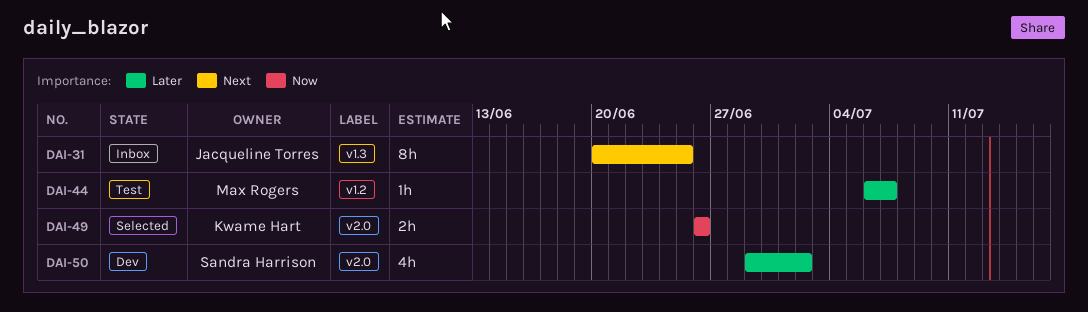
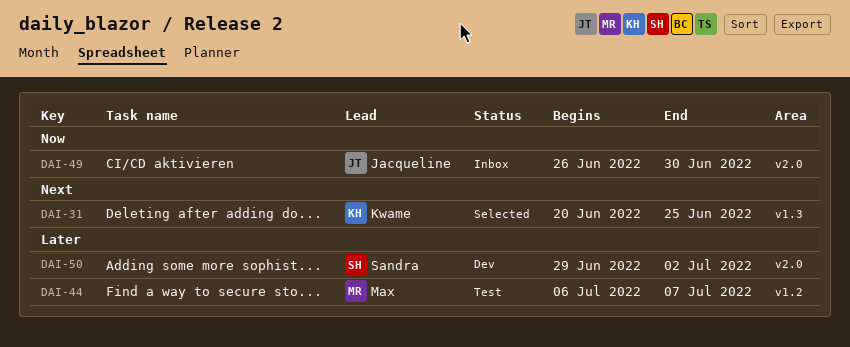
DAI-31, status: Inbox -> Selected
DAI-31, owner: Jacqueline Torres -> Kwame Hart
DAI-49, status: Selected -> Inbox
DAI-49, owner: Kwame Hart -> Jacqueline Torres
DAI-49, due: Jun 26 -> Jun 30

